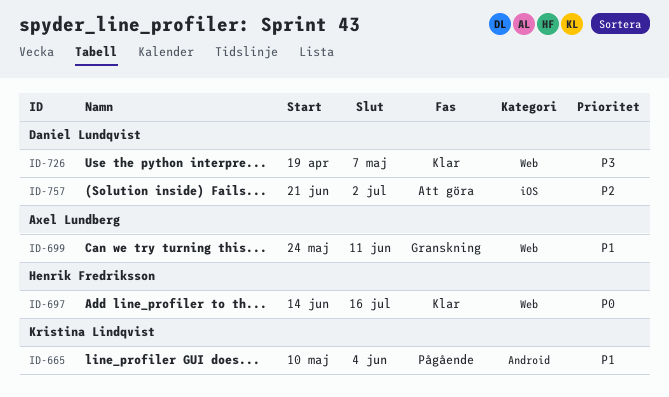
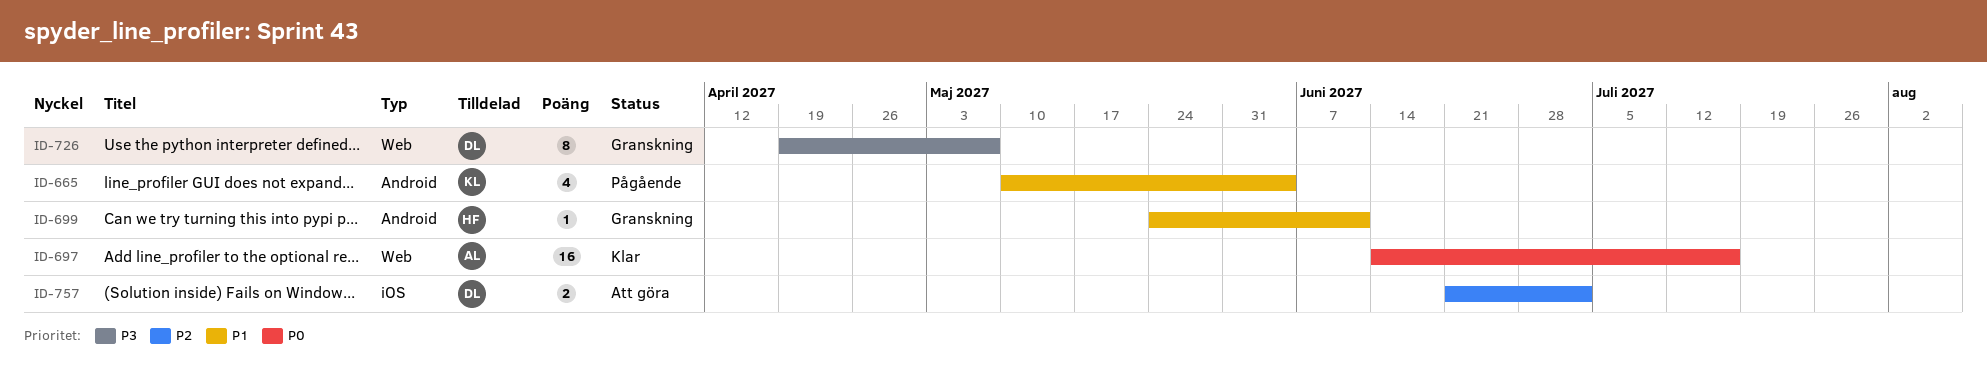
ID-697, owner: Henrik Fredriksson -> Axel Lundberg
ID-699, owner: Axel Lundberg -> Henrik Fredriksson
ID-699, label: Web -> Android
ID-726, status: Klar -> Granskning

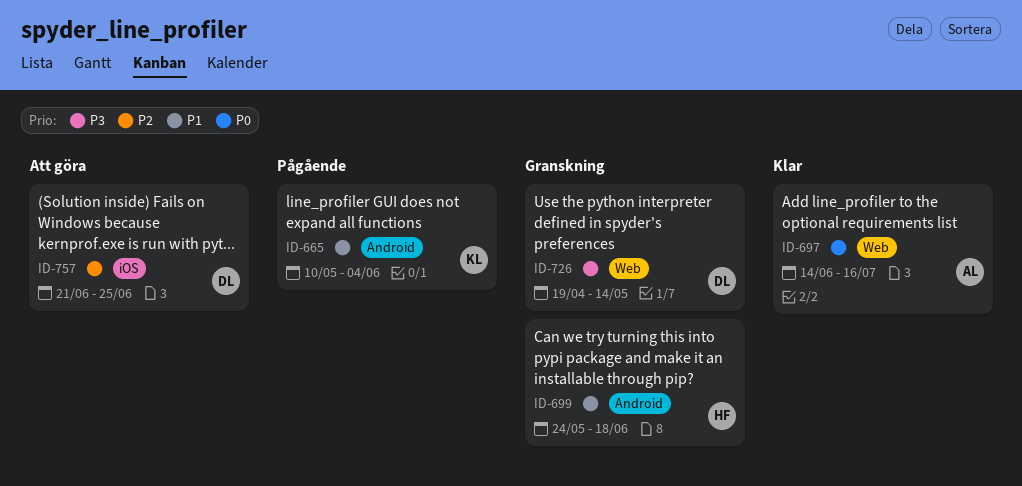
ID-699, due: Jun 11 -> Jun 18
ID-726, due: May 7 -> May 14
ID-757, due: Jul 2 -> Jun 25

